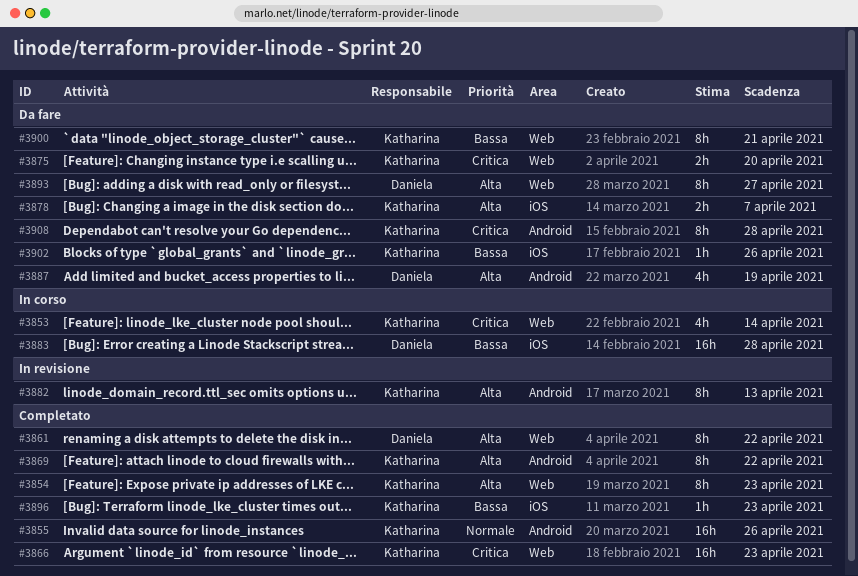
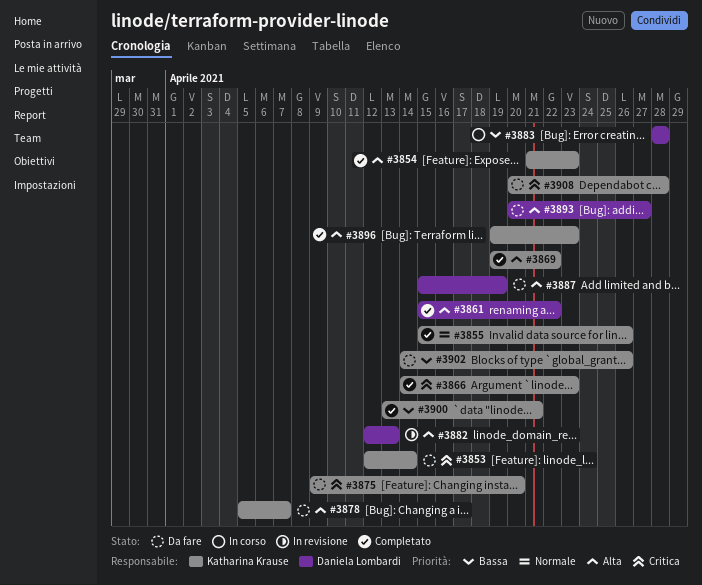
#3853, status: In corso -> Da fare
#3882, owner: Katharina Krause -> Daniela Lombardi
#3896, priority: Bassa -> Alta
#3900, status: Da fare -> Completato

